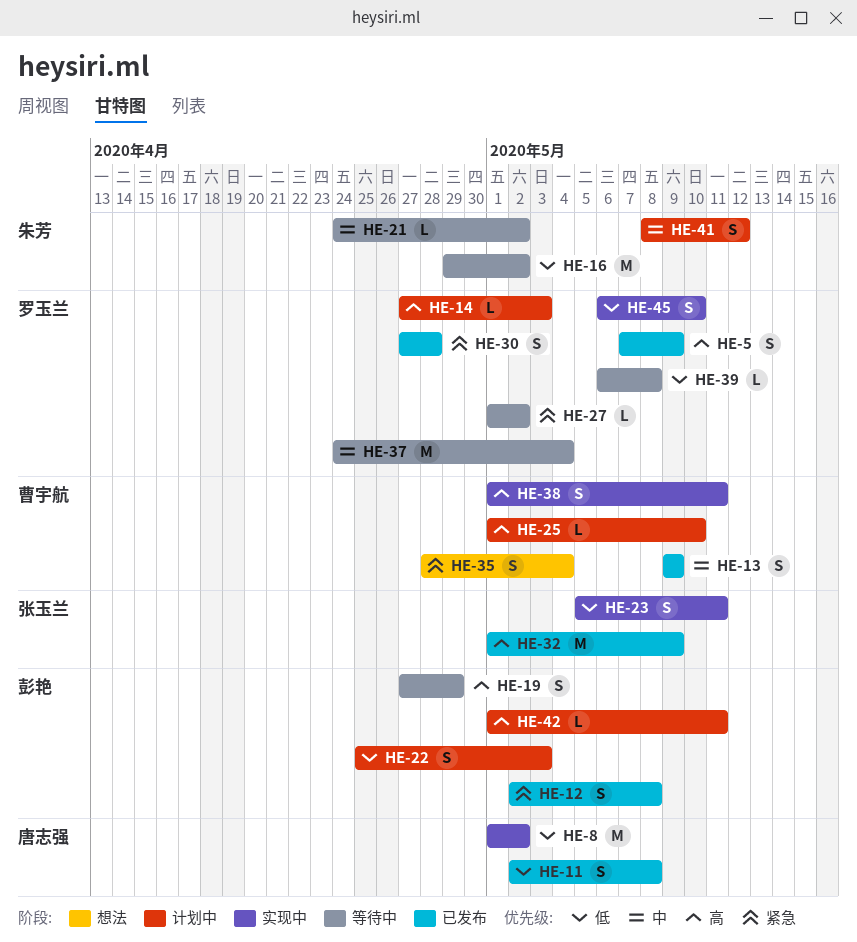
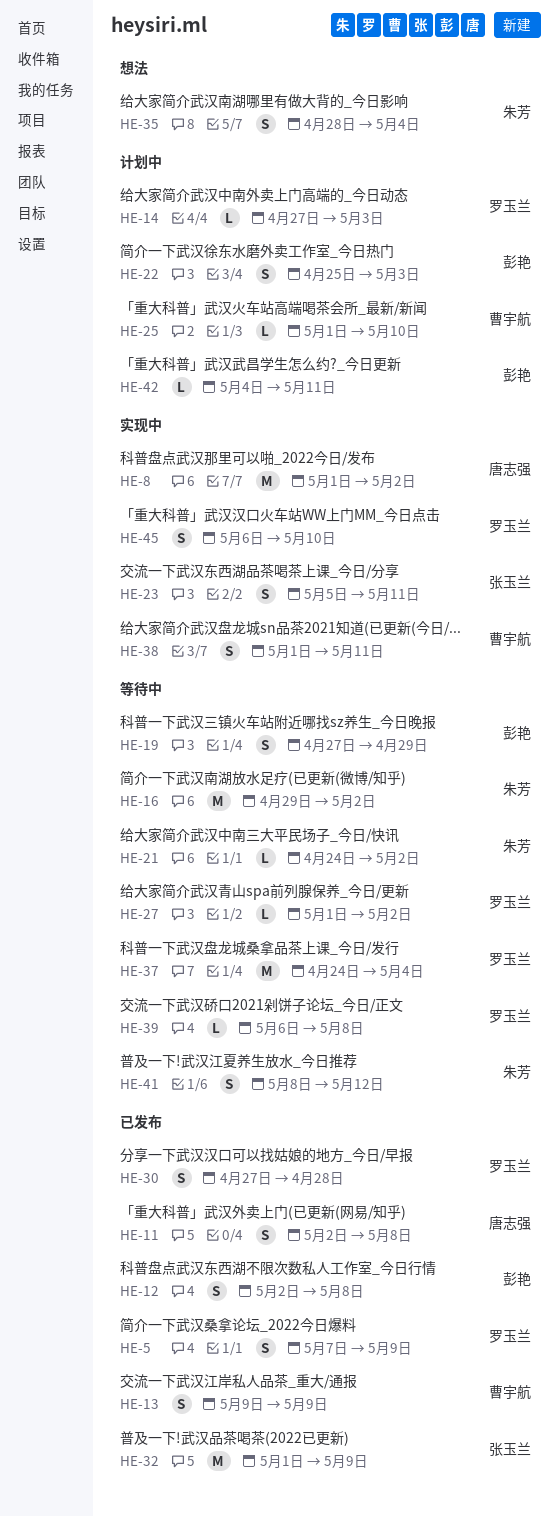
HE-35, owner: 曹宇航 -> 朱芳
HE-41, status: 计划中 -> 等待中
HE-42, start: May 1 -> May 4

